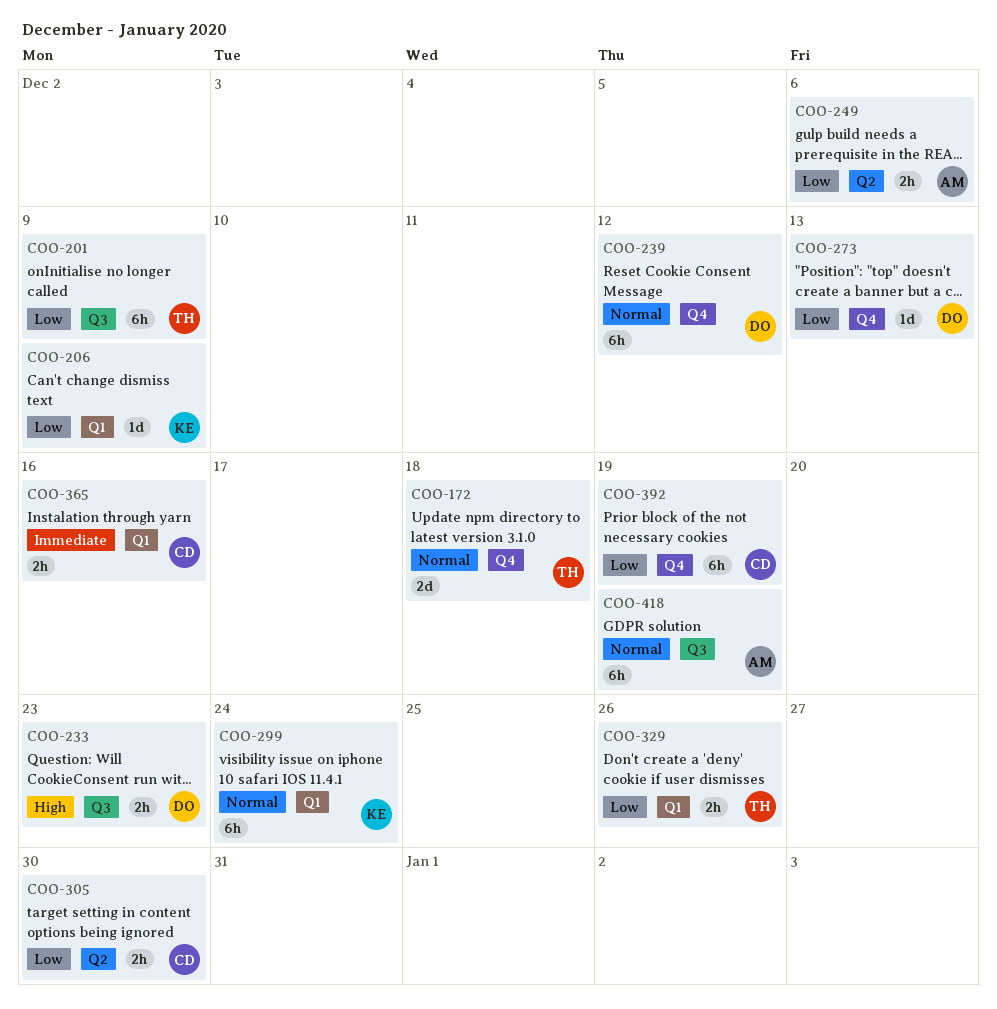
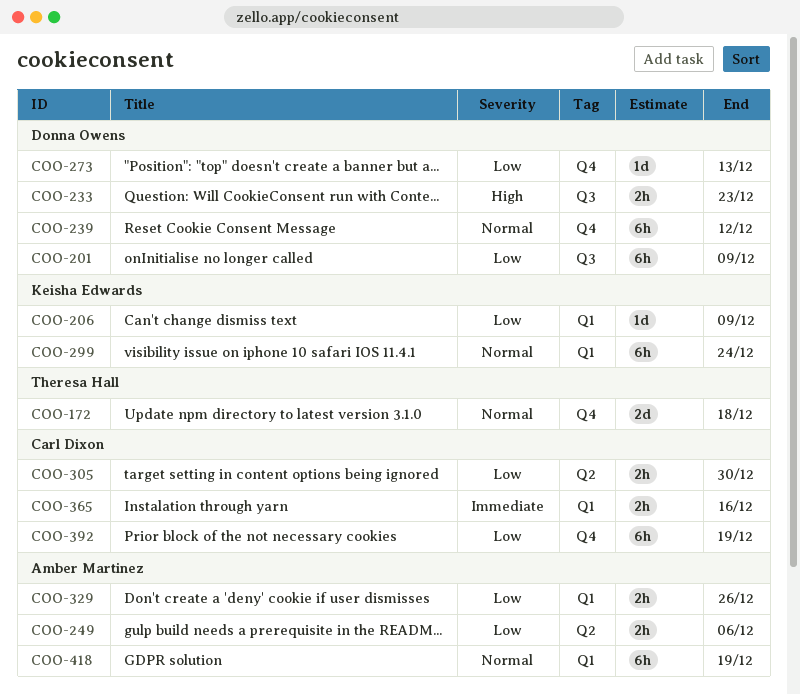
COO-201, owner: Theresa Hall -> Donna Owens
COO-329, owner: Theresa Hall -> Amber Martinez
COO-418, label: Q3 -> Q1

